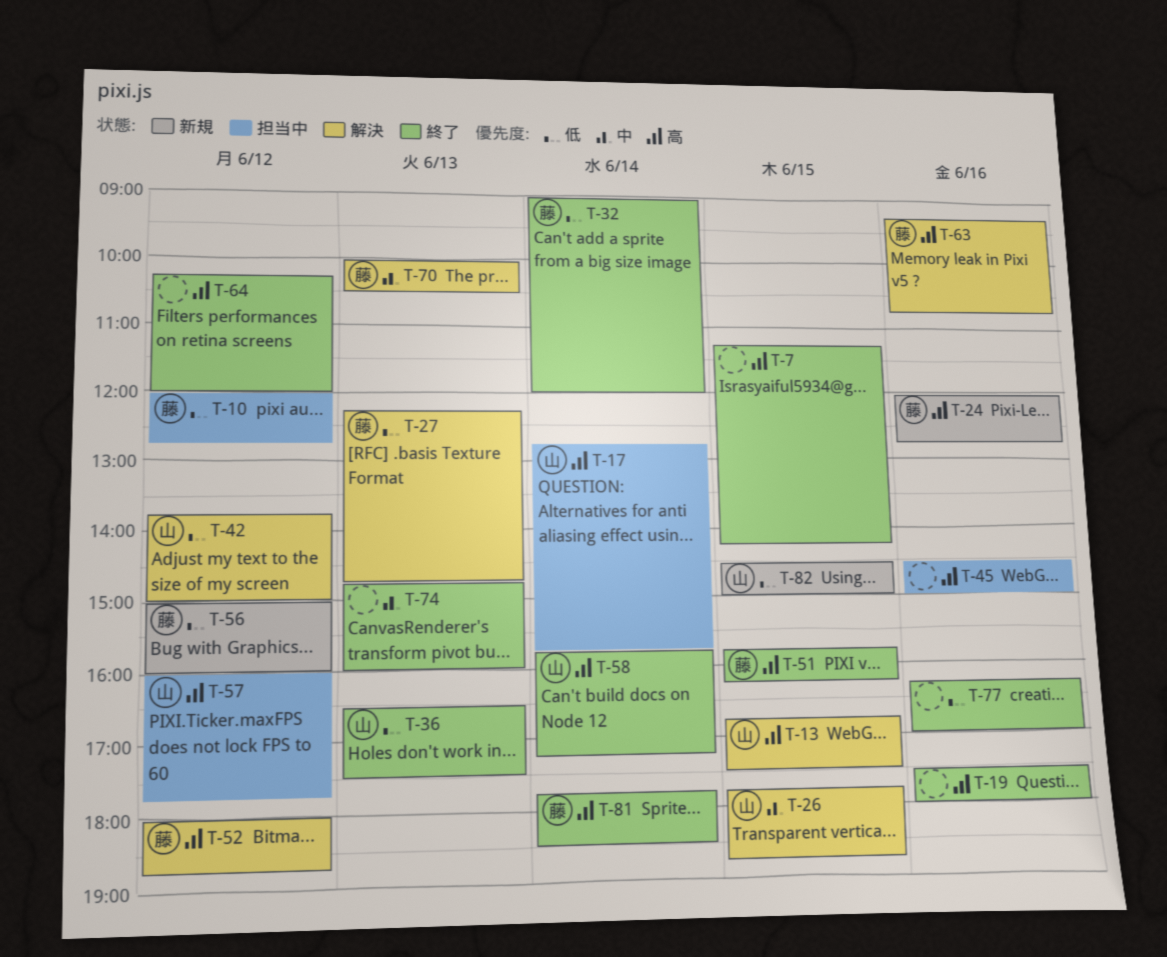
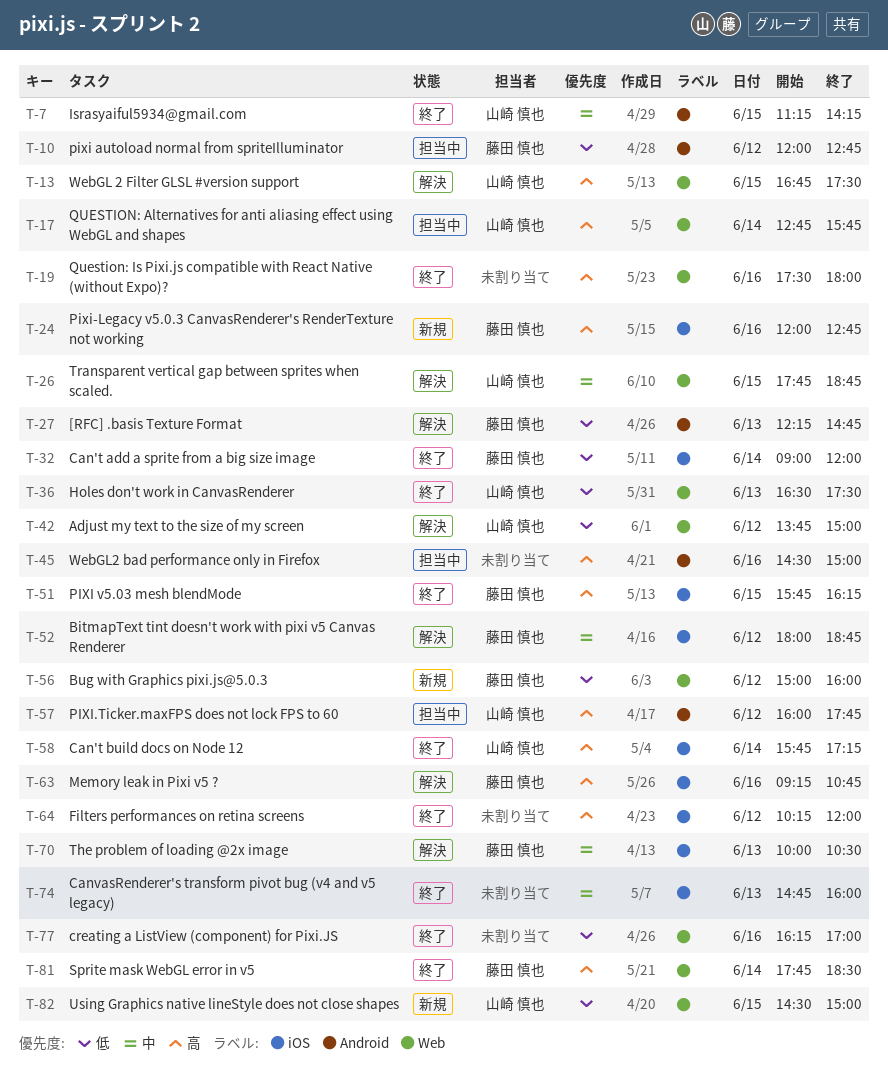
T-7, owner: none -> 山崎 慎也
T-7, priority: 高 -> 中
T-52, priority: 高 -> 中

